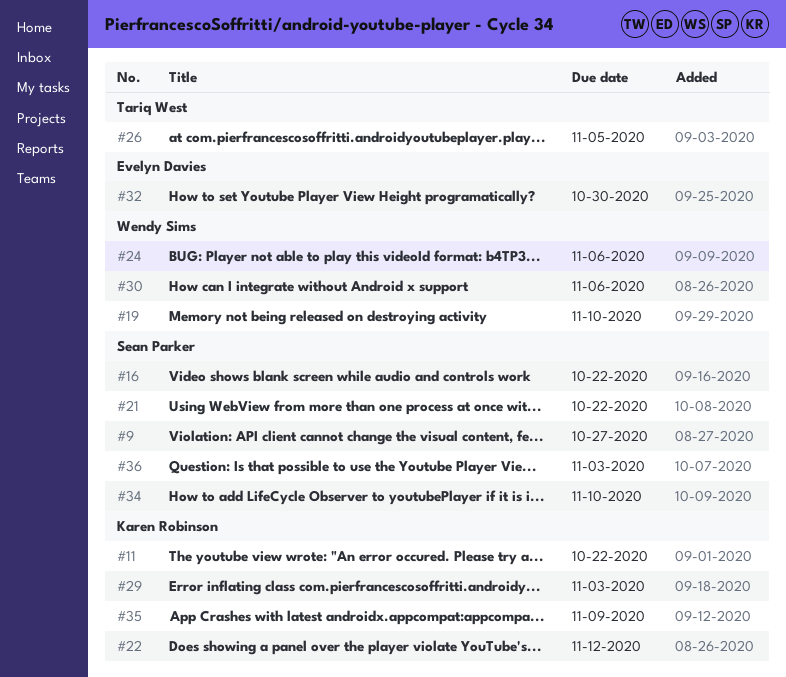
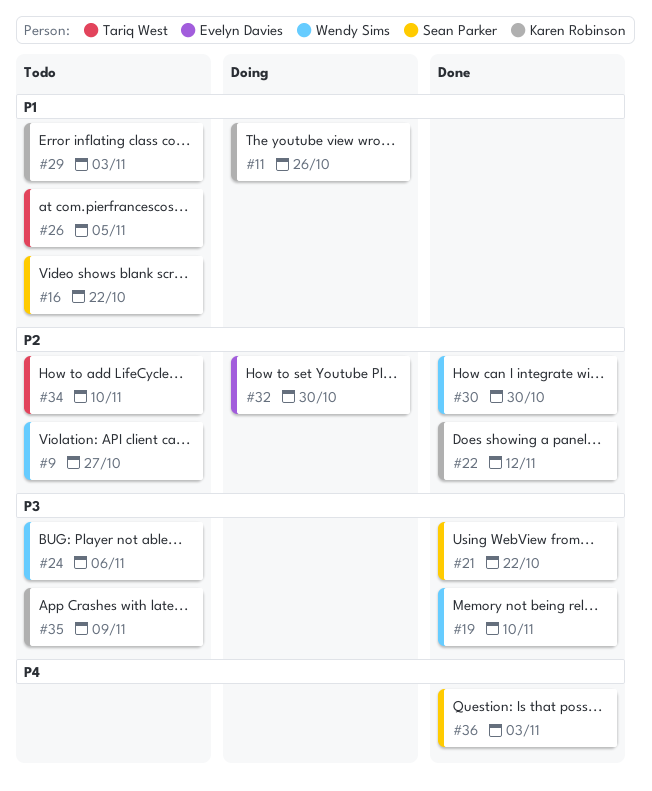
#9, owner: Sean Parker -> Wendy Sims
#11, due: Oct 22 -> Oct 26
#30, due: Nov 6 -> Oct 30
#34, owner: Sean Parker -> Tariq West

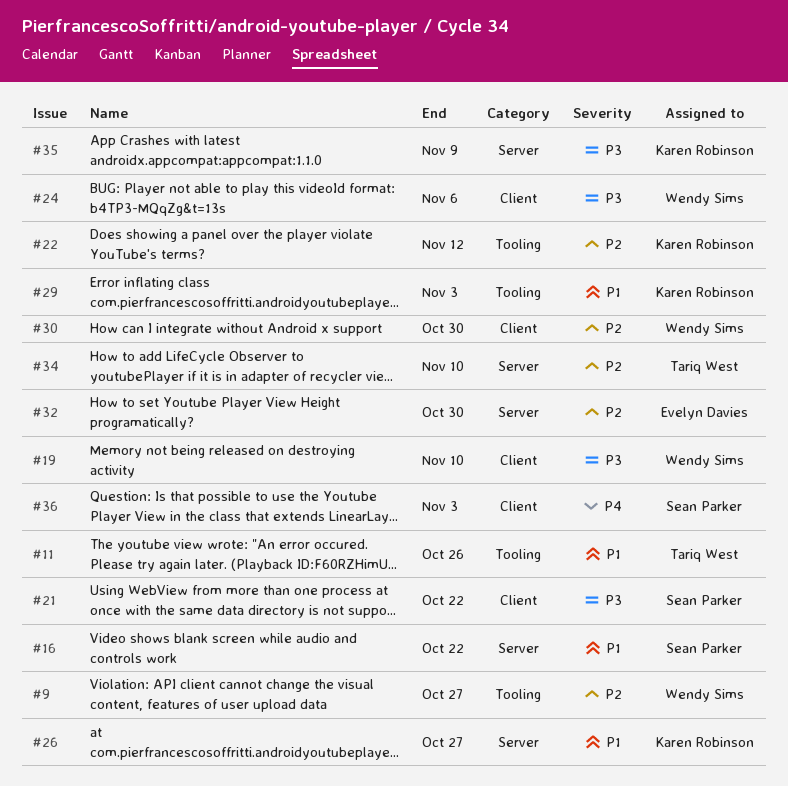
#11, owner: Karen Robinson -> Tariq West
#26, owner: Tariq West -> Karen Robinson
#26, due: Nov 5 -> Oct 27

